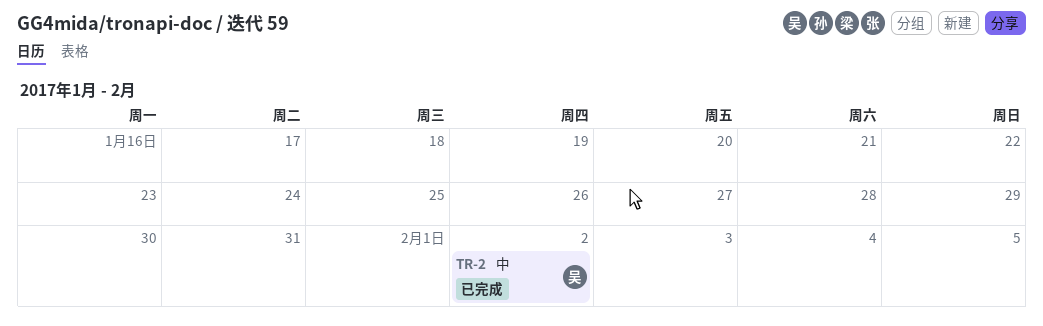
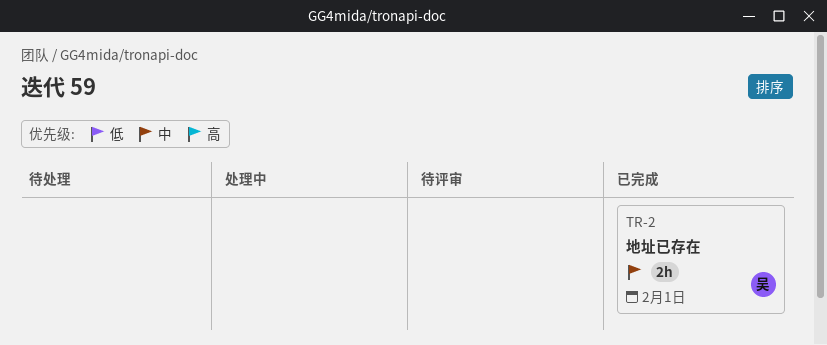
TR-2, due: Feb 2 -> Feb 1

